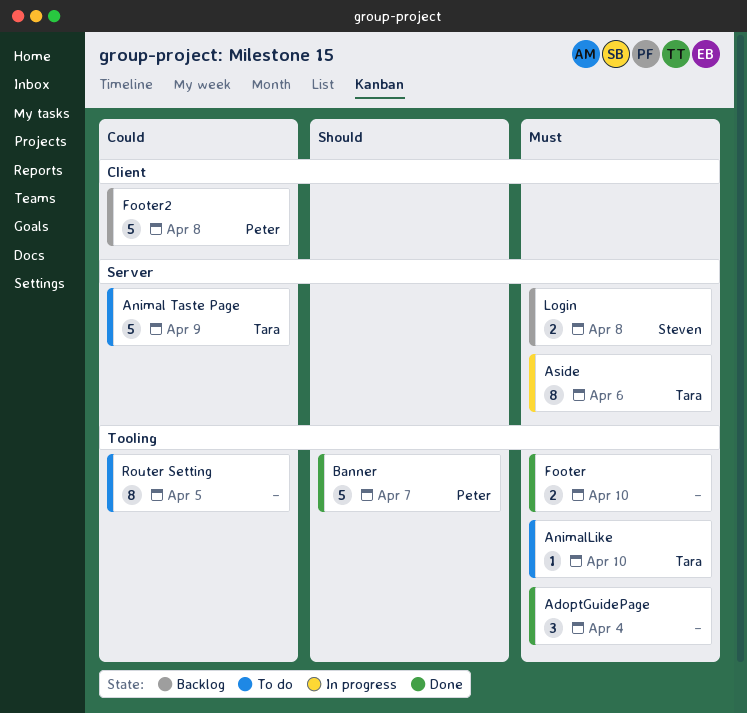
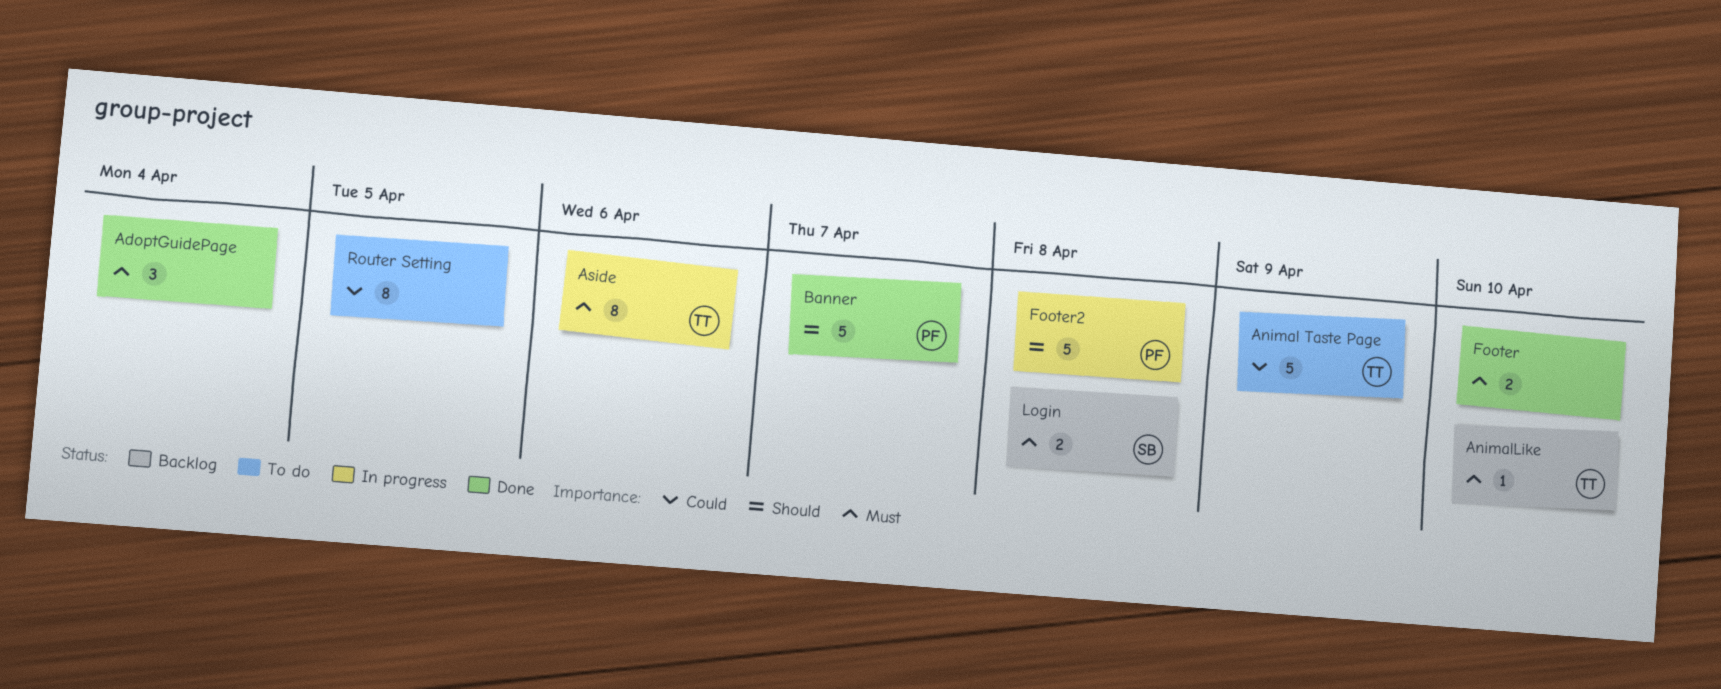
AnimalLike, status: To do -> Backlog
Footer2, status: Backlog -> In progress
Footer2, priority: Could -> Should

